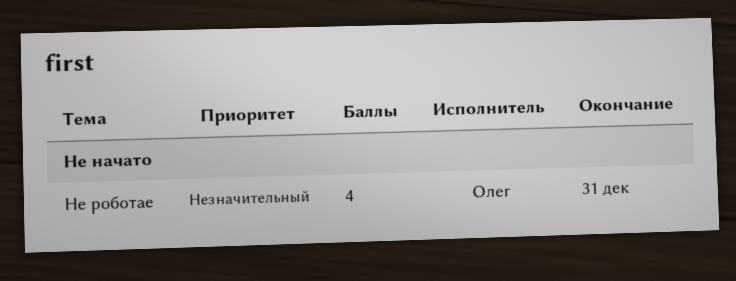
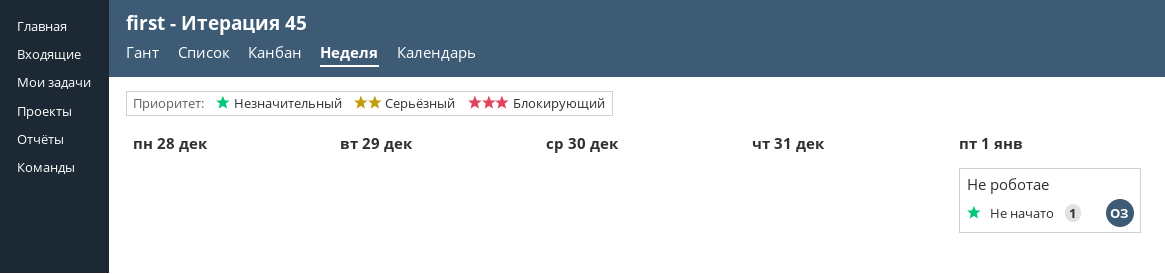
Не роботае, estimate: 4 -> 1
Не роботае, due: Dec 31 -> Jan 1

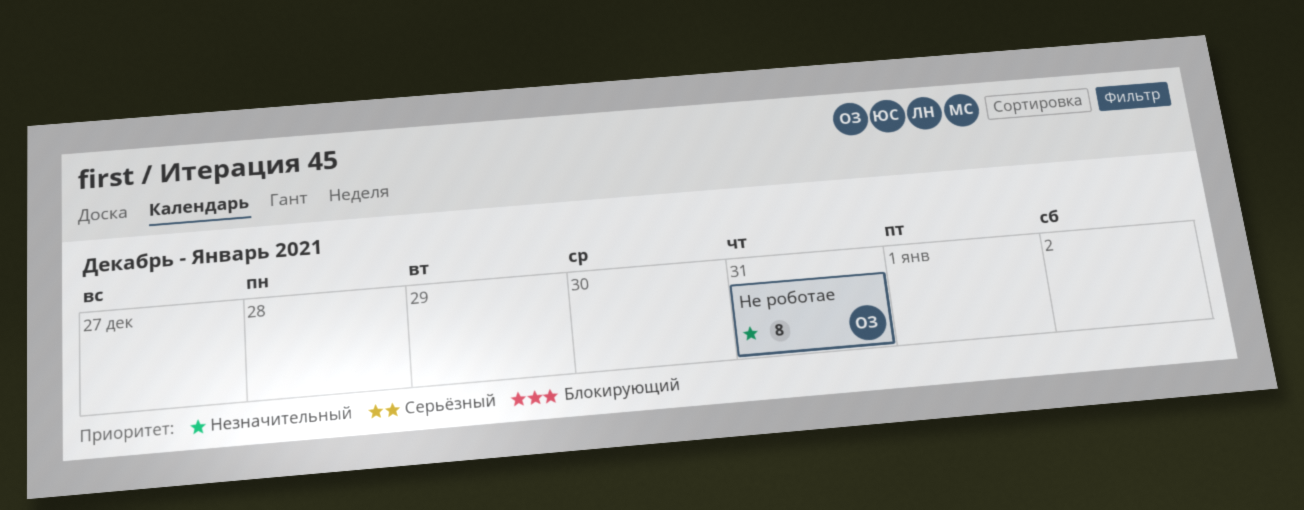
Не роботае, estimate: 1 -> 8
Не роботае, due: Jan 1 -> Dec 31

